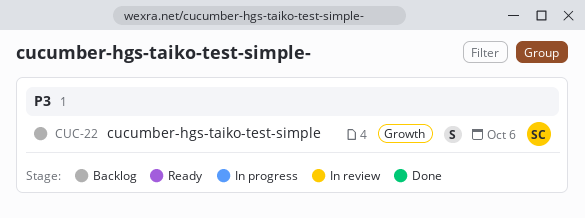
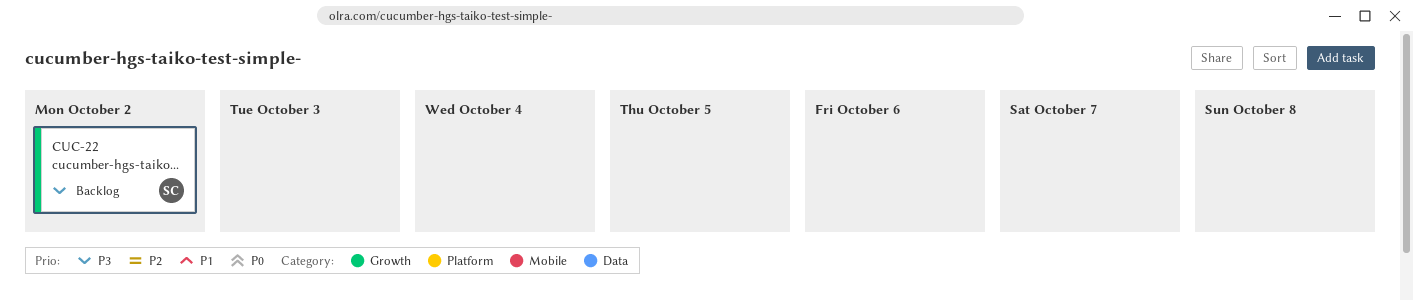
CUC-22, due: Oct 6 -> Oct 2

